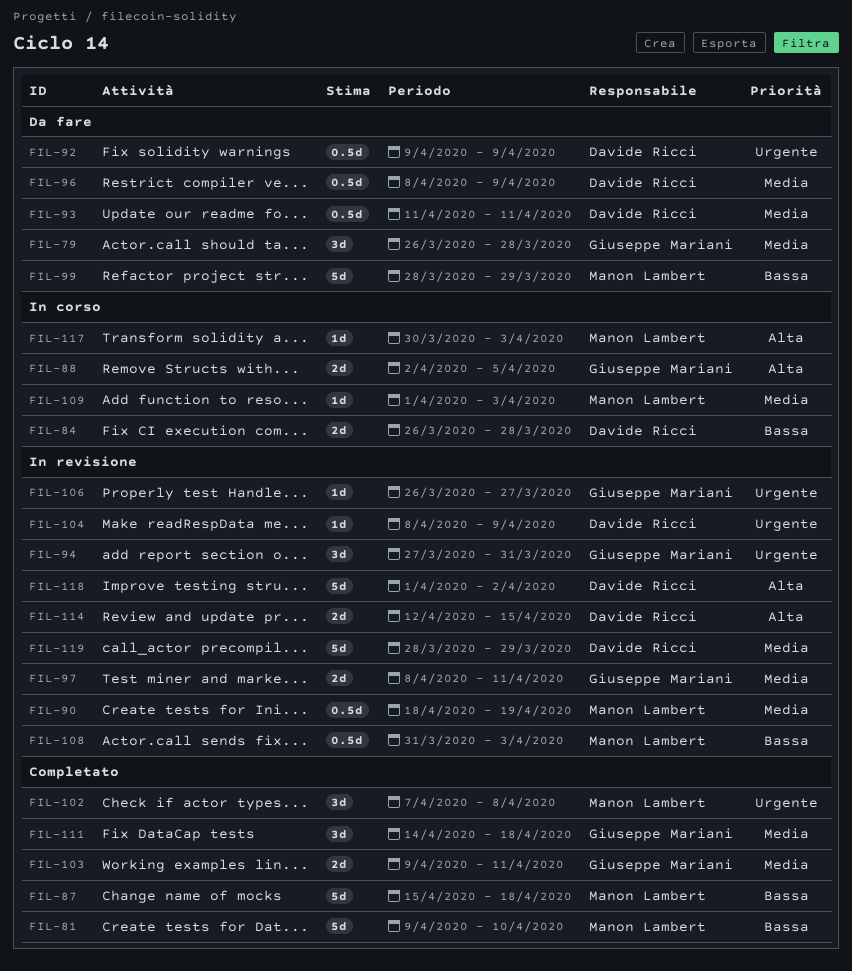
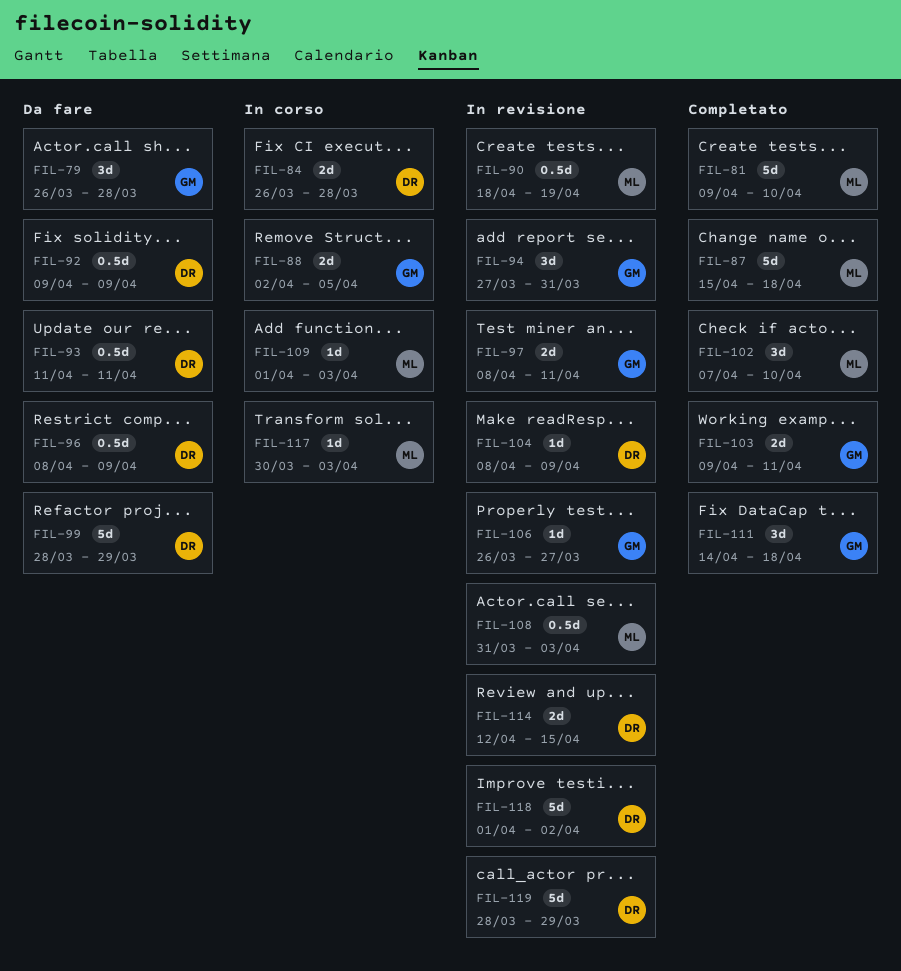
FIL-99, owner: Manon Lambert -> Davide Ricci
FIL-102, due: Apr 8 -> Apr 10

